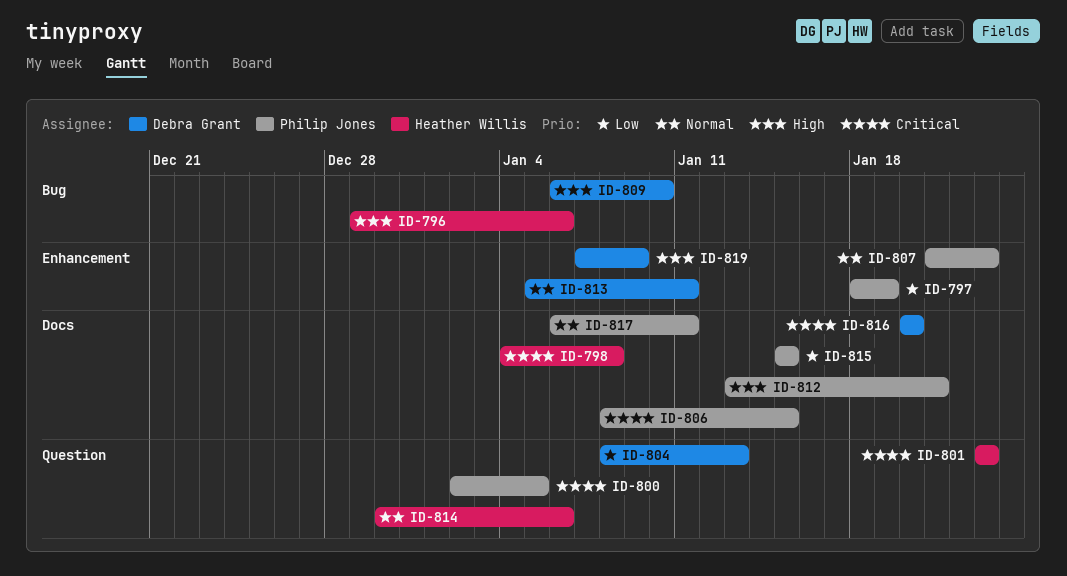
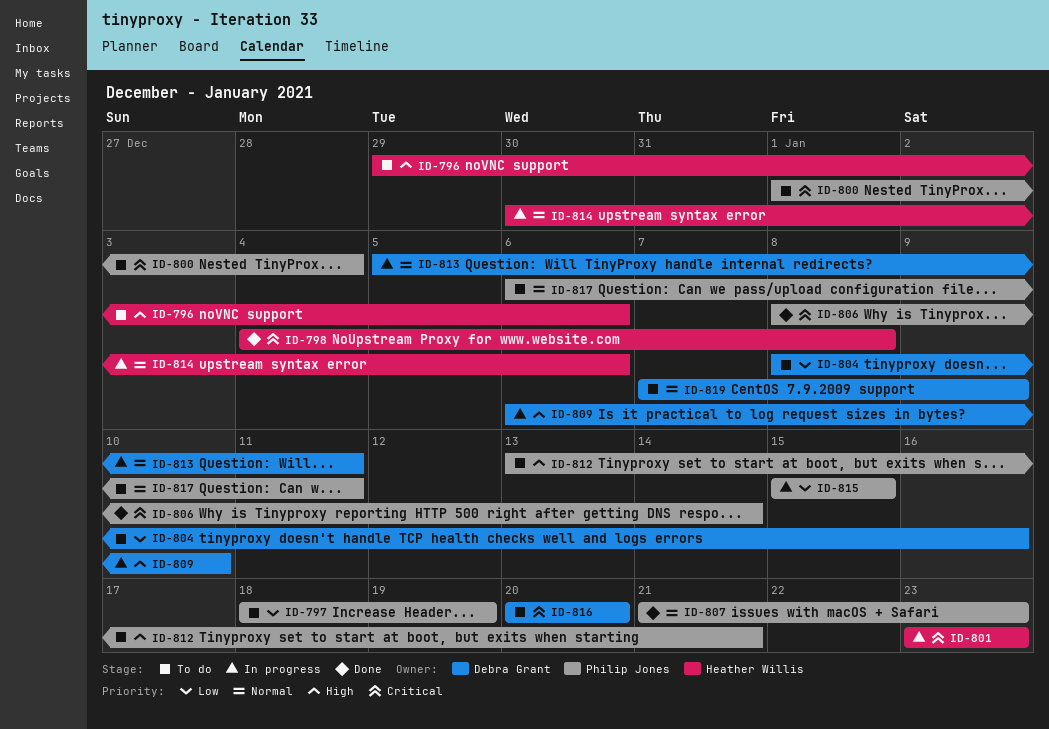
ID-800, start: Jan 2 -> Jan 1
ID-800, due: Jan 5 -> Jan 4
ID-804, due: Jan 13 -> Jan 16
ID-806, due: Jan 15 -> Jan 14
ID-819, priority: High -> Normal

